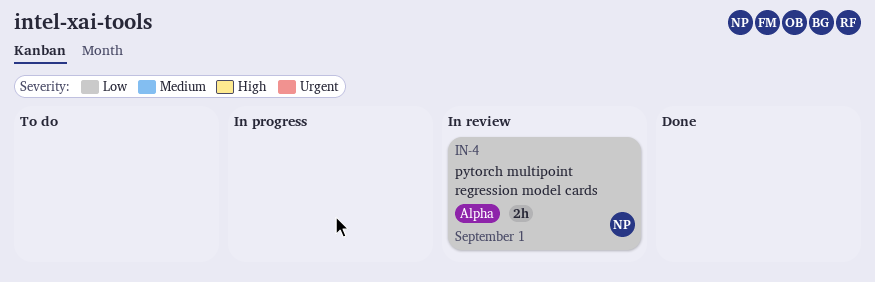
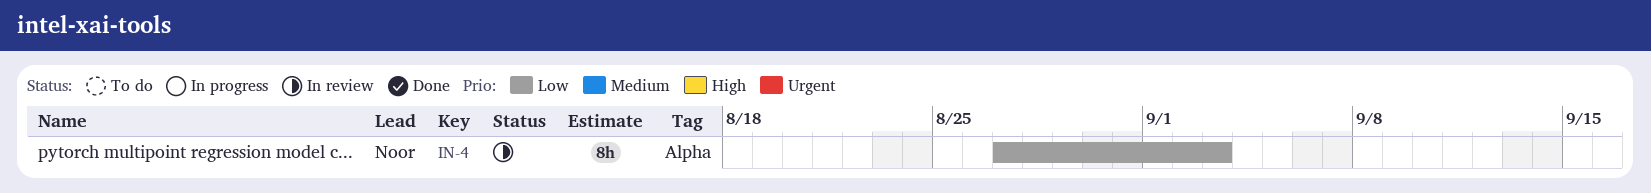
IN-4, estimate: 2h -> 8h
IN-4, due: Sep 1 -> Sep 3

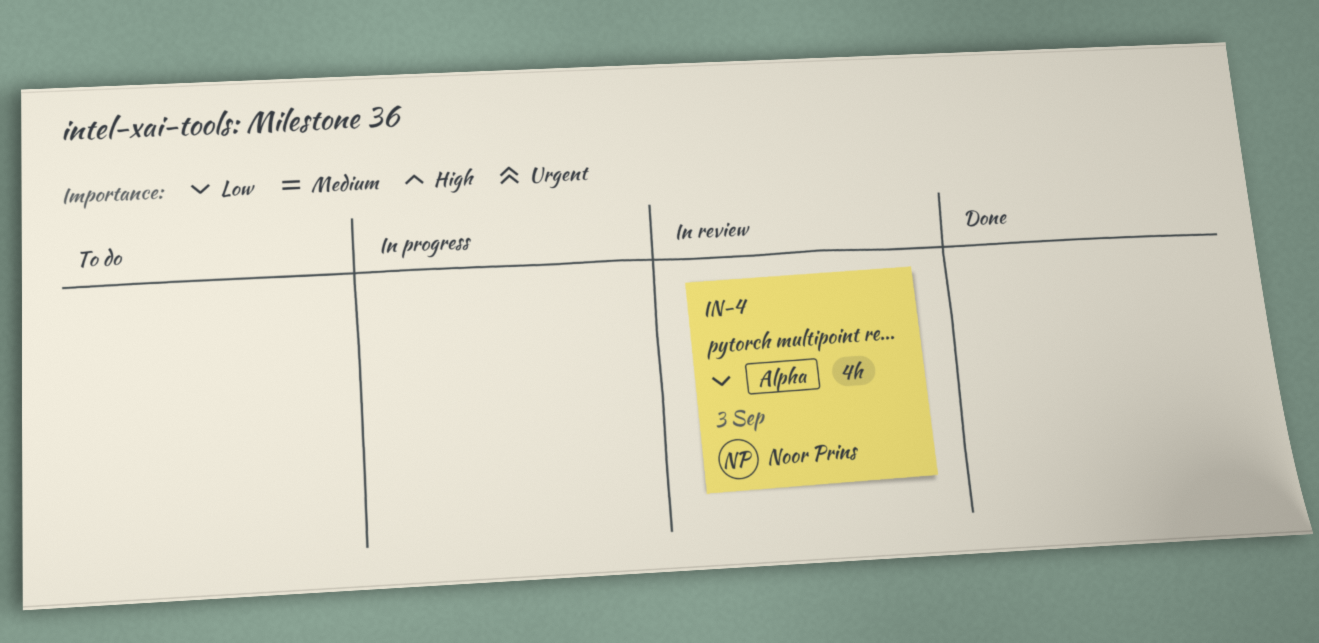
IN-4, estimate: 8h -> 4h

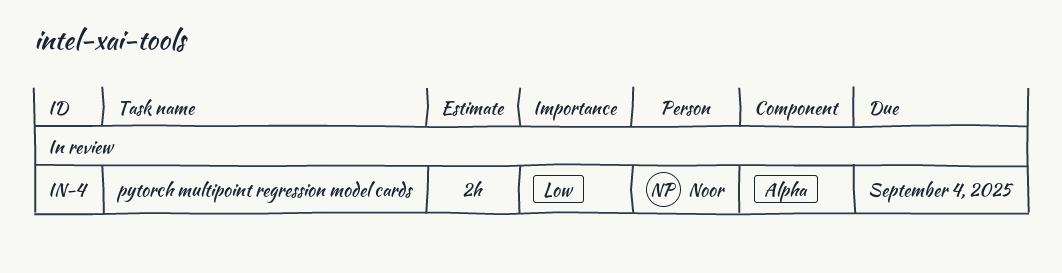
IN-4, estimate: 4h -> 2h
IN-4, due: Sep 3 -> Sep 4

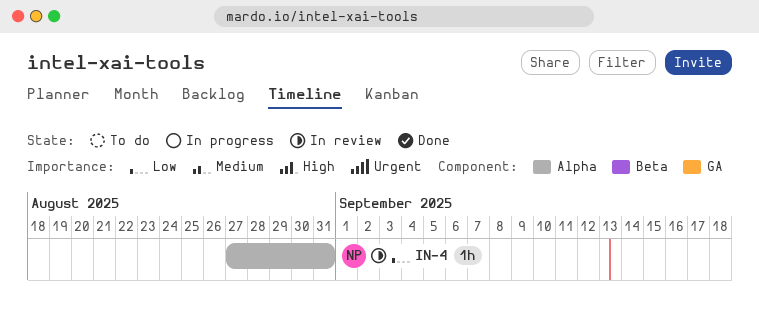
IN-4, estimate: 2h -> 1h
IN-4, due: Sep 4 -> Aug 31

